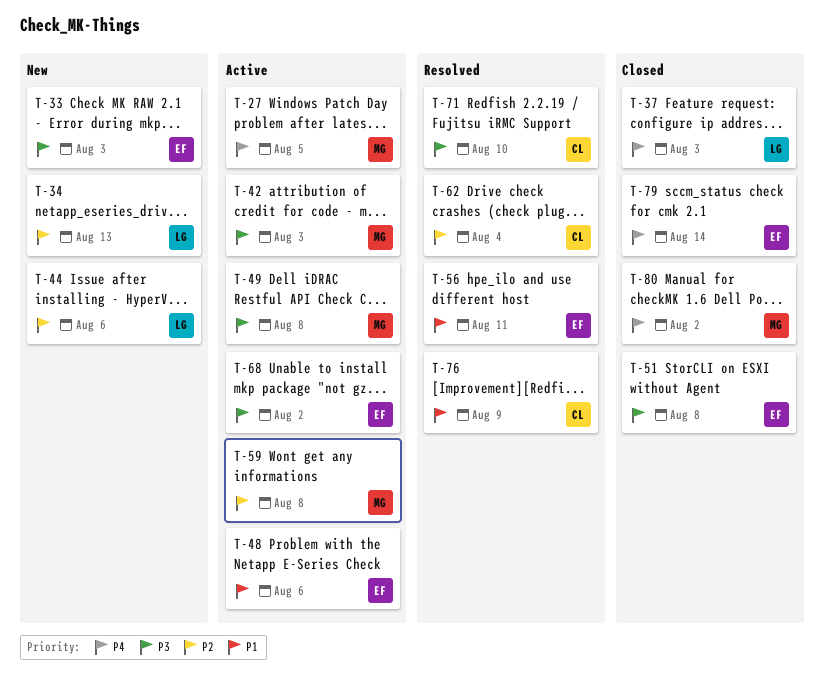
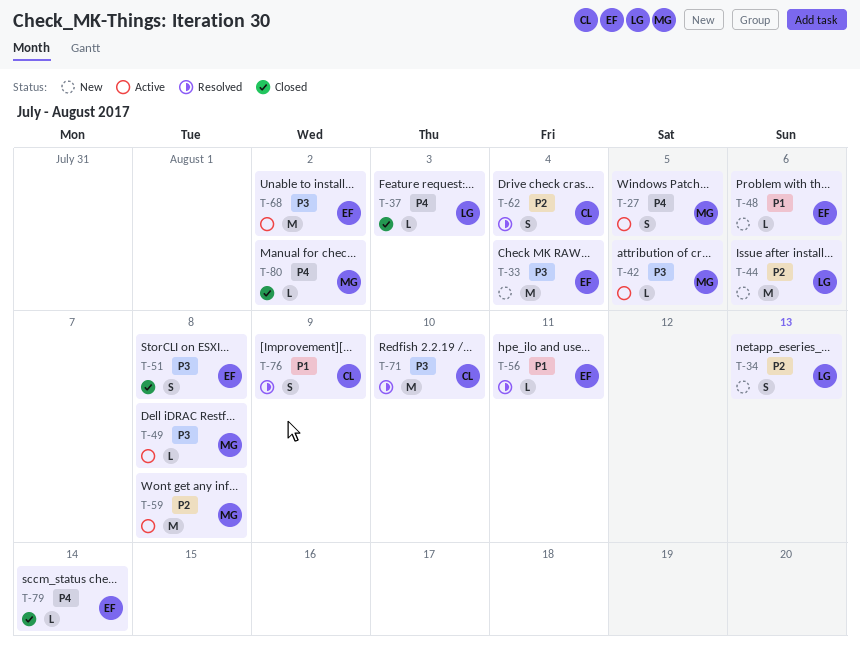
T-33, due: Aug 3 -> Aug 4
T-42, due: Aug 3 -> Aug 5
T-48, status: Active -> New

